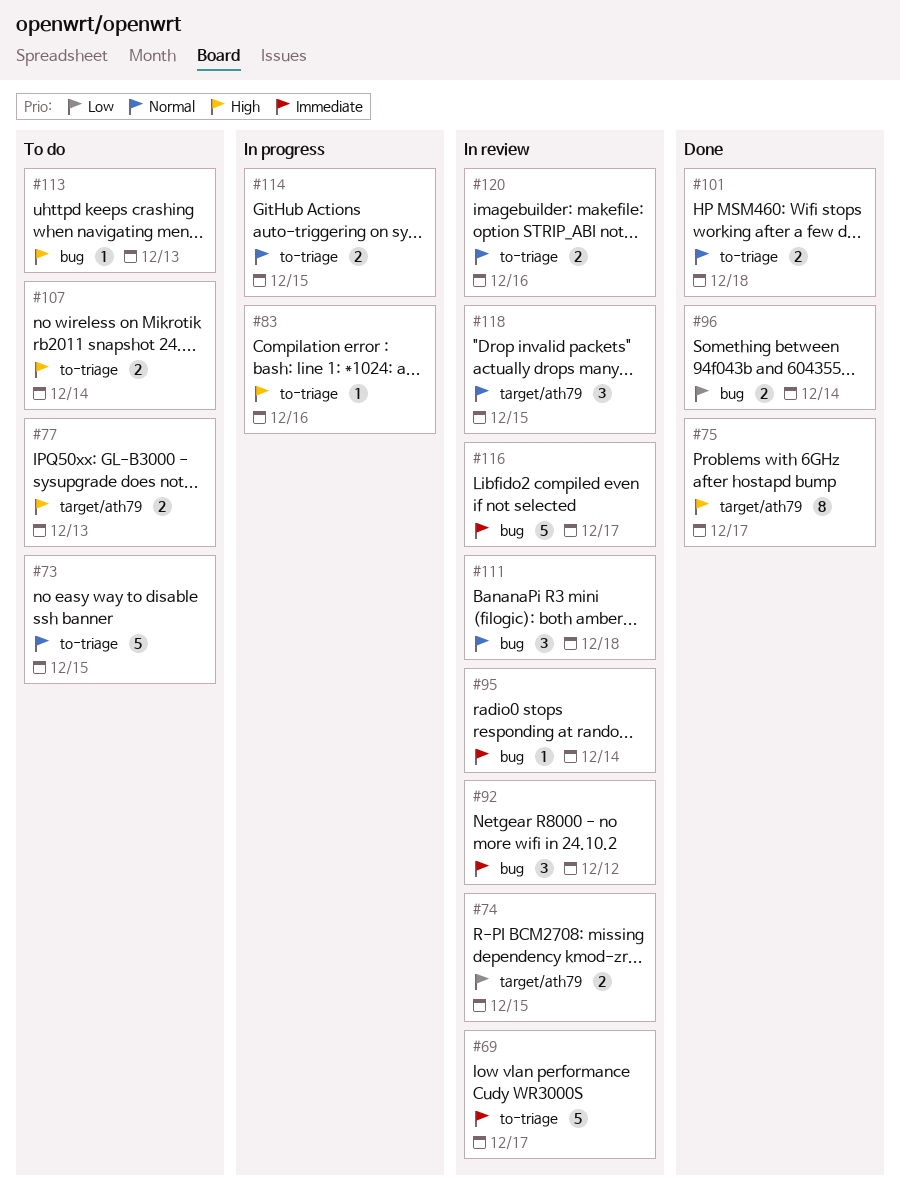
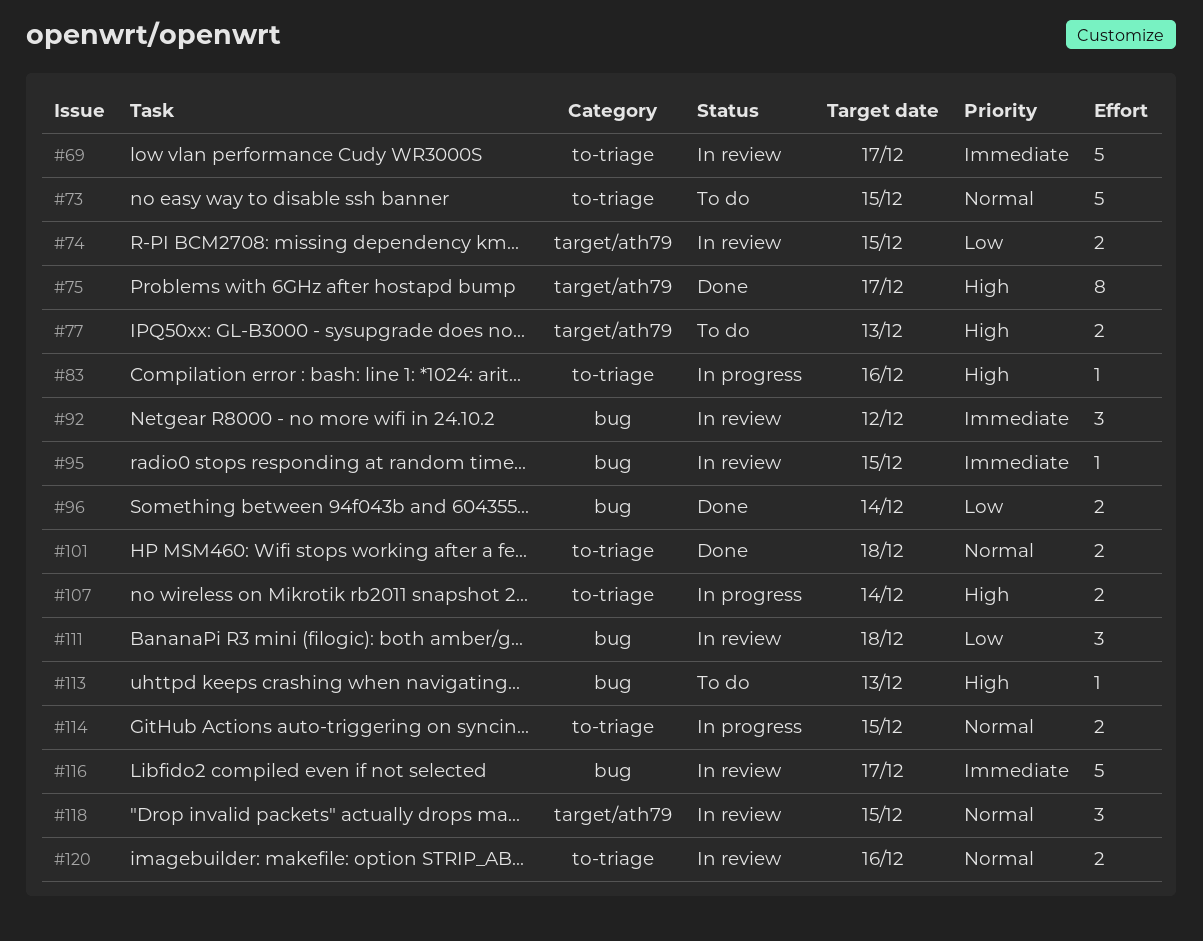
#95, due: Dec 14 -> Dec 15
#107, status: To do -> In progress
#111, priority: Normal -> Low

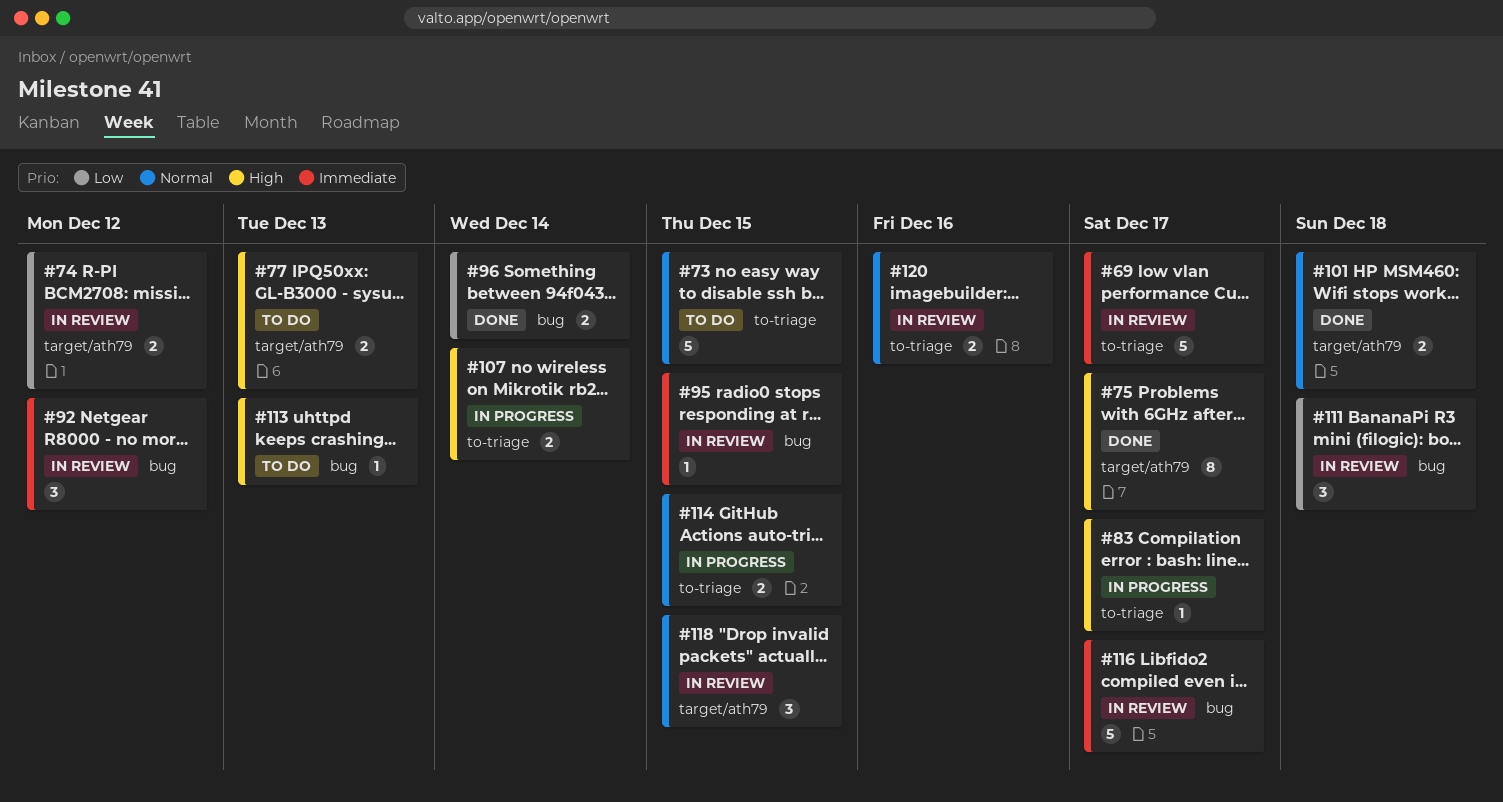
#74, due: Dec 15 -> Dec 12
#83, due: Dec 16 -> Dec 17
#101, label: to-triage -> target/ath79

